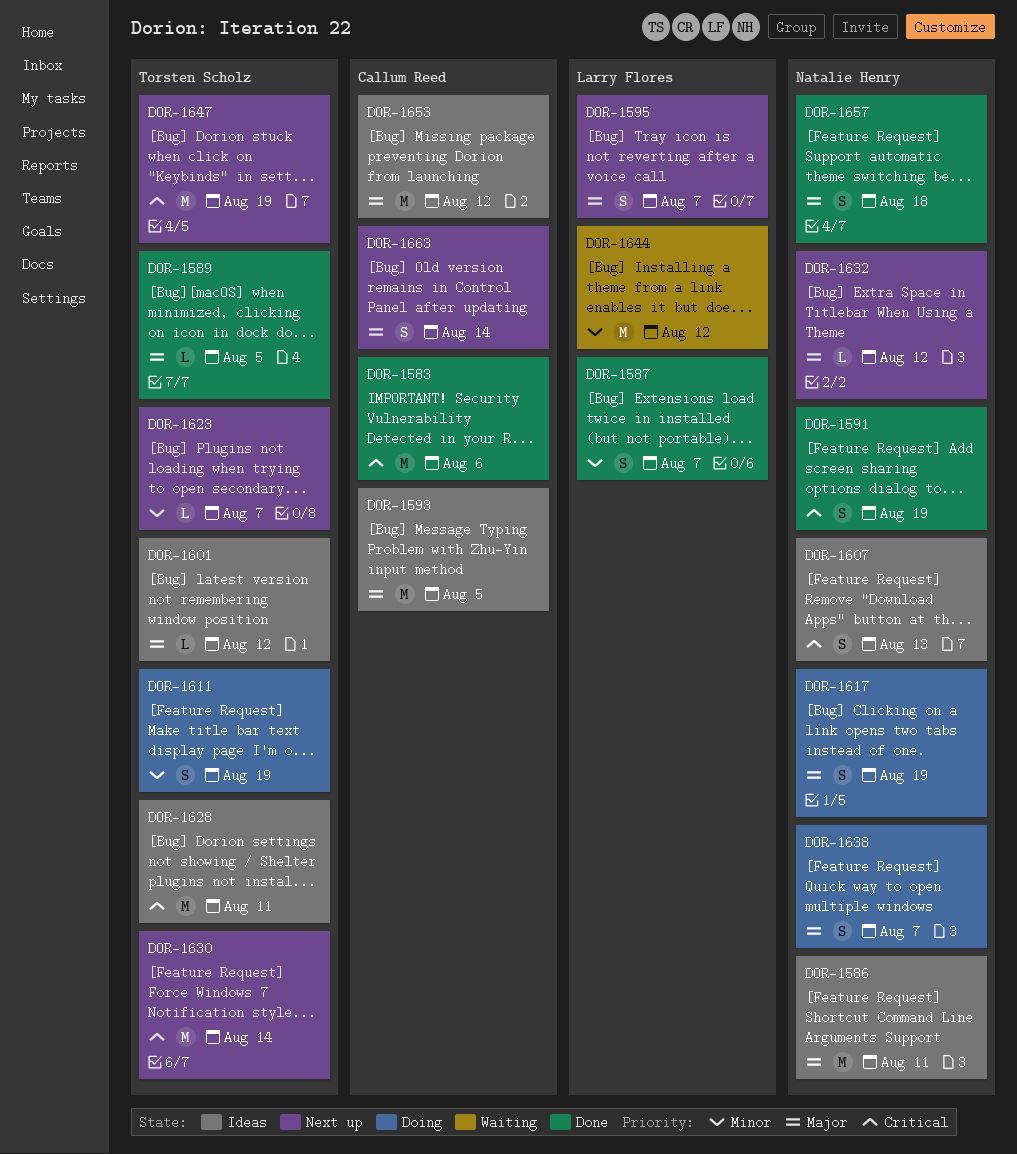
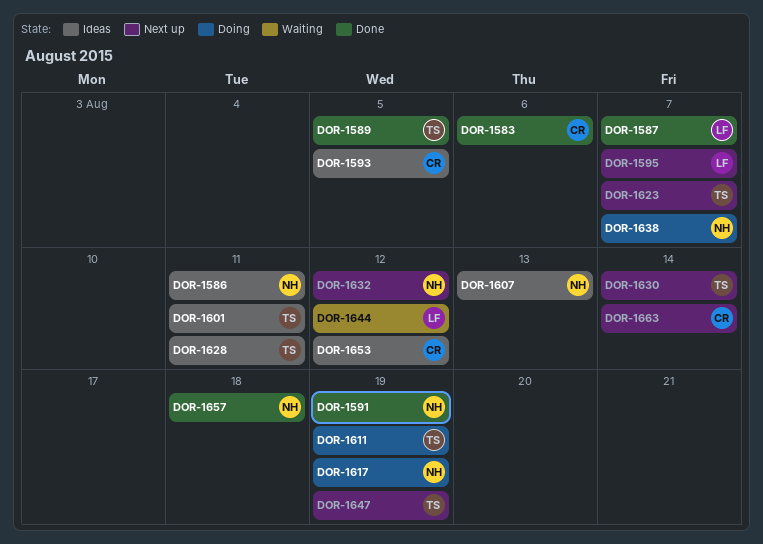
DOR-1601, due: Aug 12 -> Aug 11

